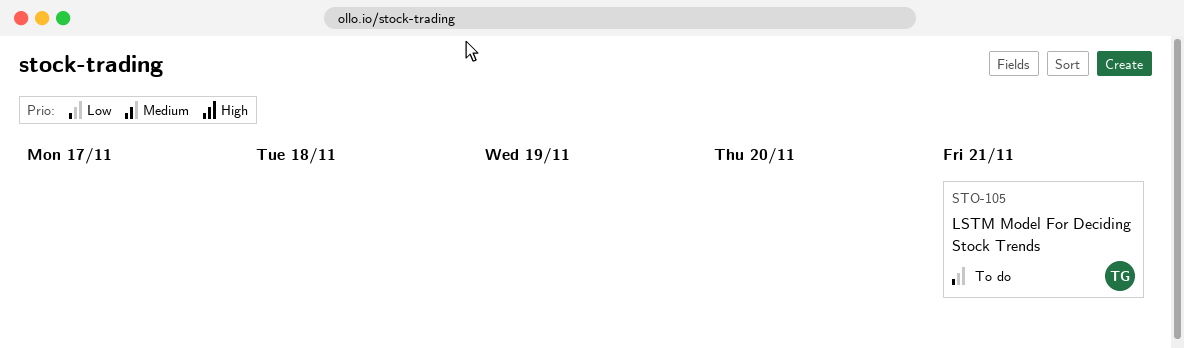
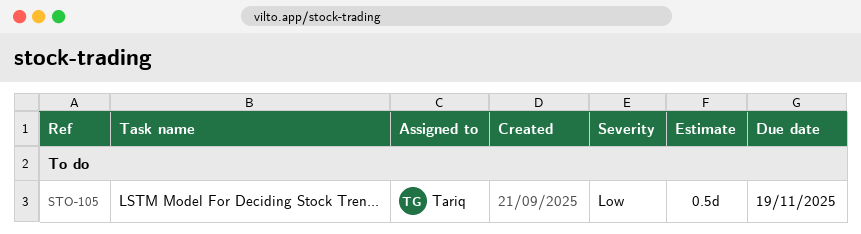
STO-105, due: Nov 21 -> Nov 19

